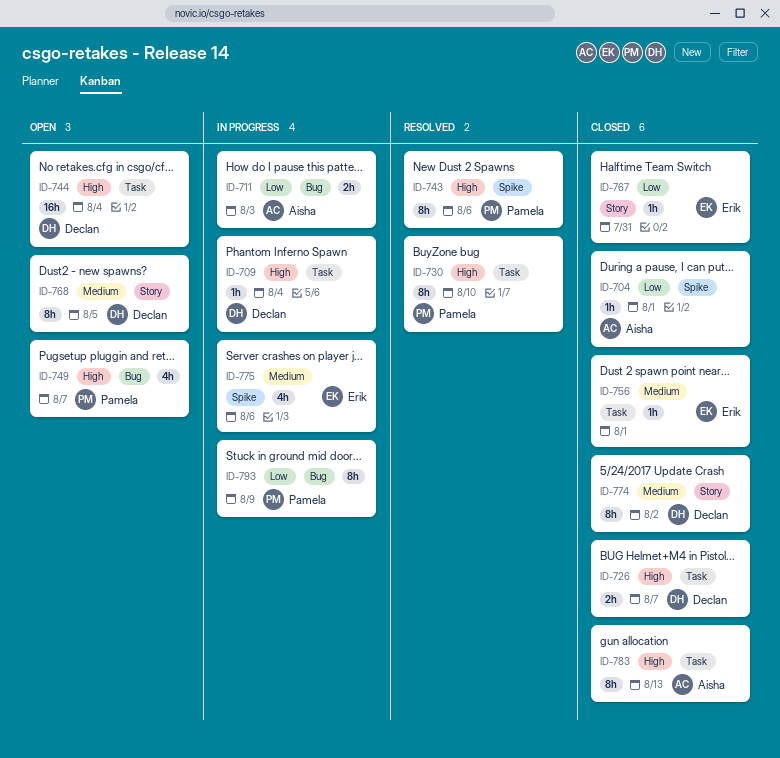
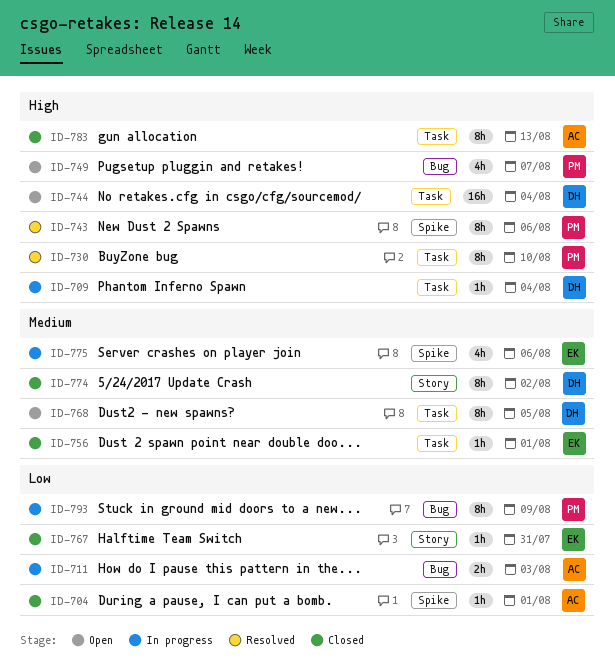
ID-726: present -> none
ID-768, label: Story -> Task

